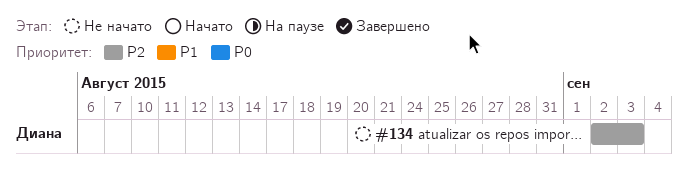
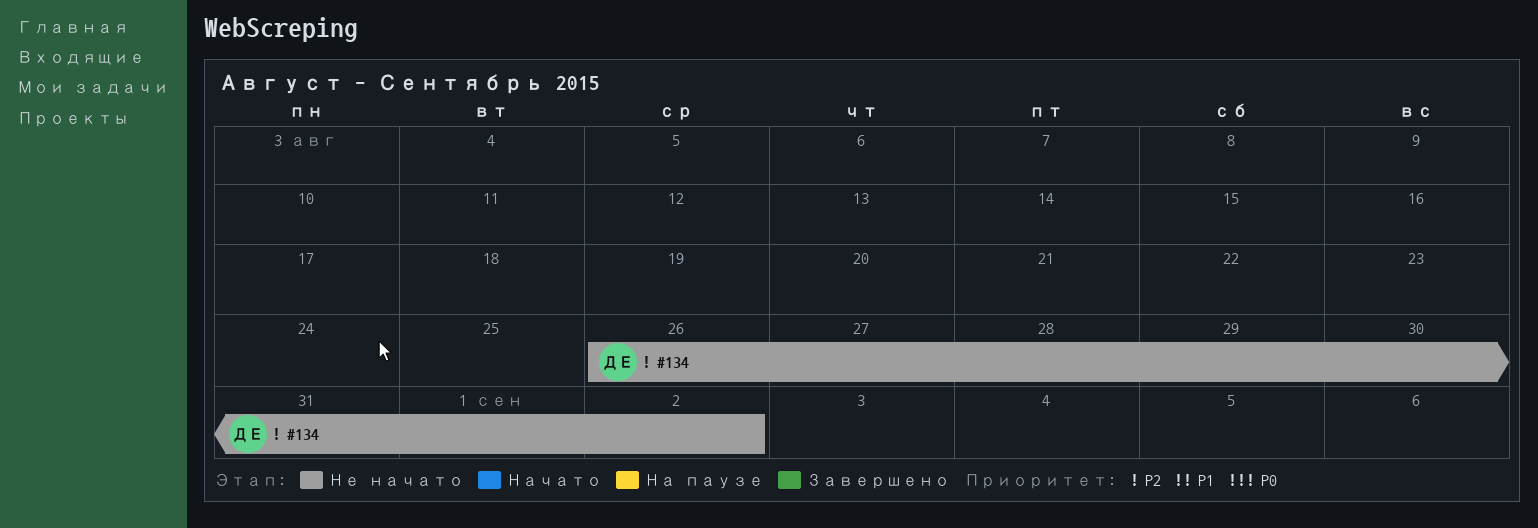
#134, start: Sep 2 -> Aug 26
#134, due: Sep 3 -> Sep 2

